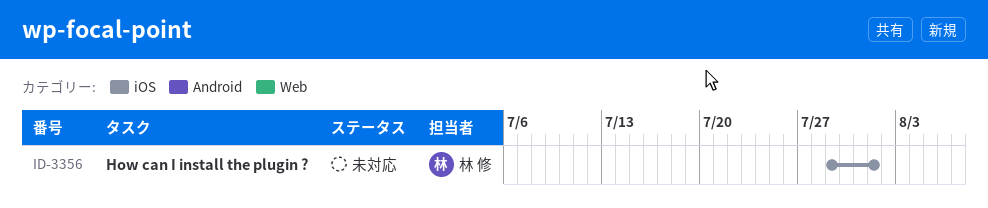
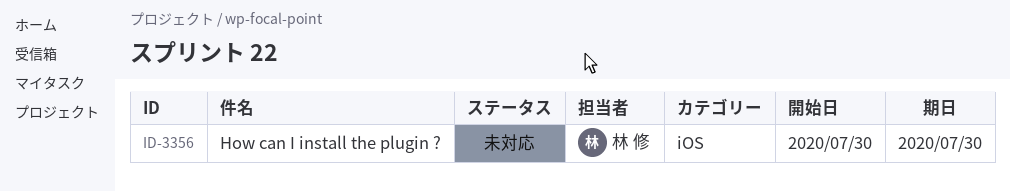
ID-3356, start: Jul 29 -> Jul 30
ID-3356, due: Aug 1 -> Jul 30

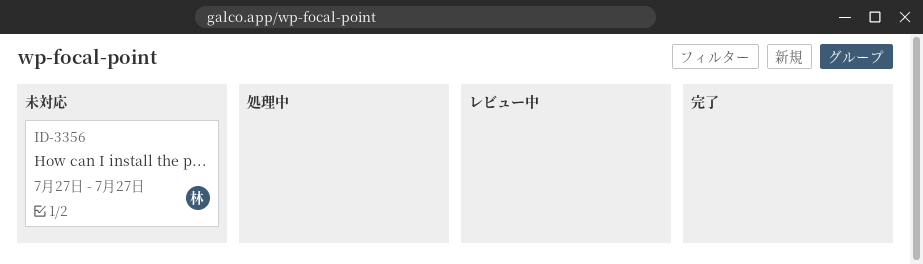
ID-3356, start: Jul 30 -> Jul 27
ID-3356, due: Jul 30 -> Jul 27

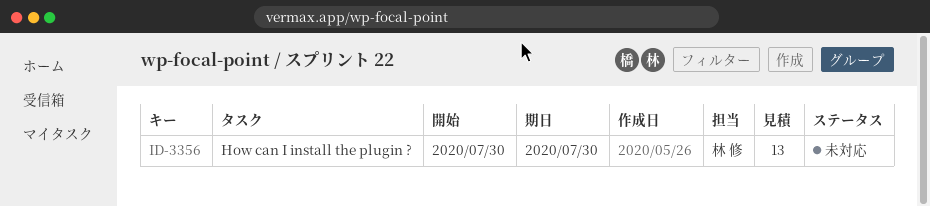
ID-3356, start: Jul 27 -> Jul 30
ID-3356, due: Jul 27 -> Jul 30

